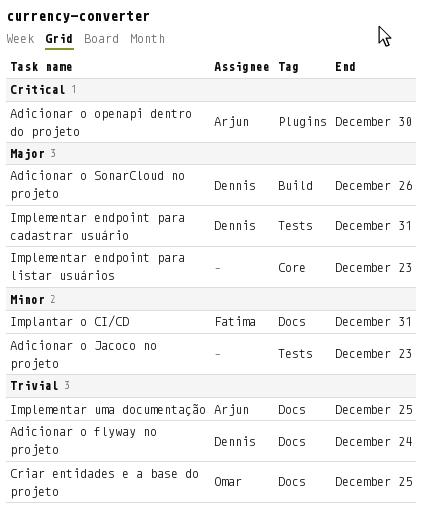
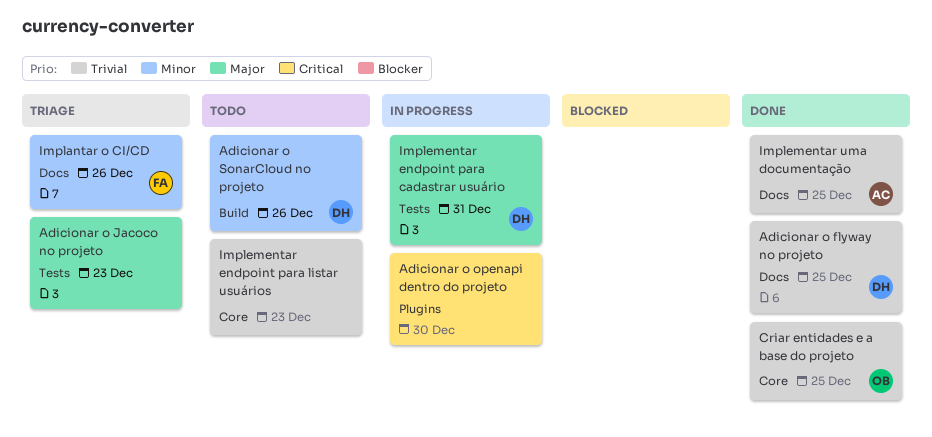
Adicionar o flyway no projeto, due: Dec 24 -> Dec 25
Adicionar o Jacoco no projeto, priority: Minor -> Major
Adicionar o openapi dentro do projeto, owner: Arjun -> none
Adicionar o SonarCloud no projeto, priority: Major -> Minor
Criar entidades e a base do projeto, label: Docs -> Core
Implantar o CI/CD, due: Dec 31 -> Dec 26
Implementar endpoint para listar usuários, priority: Major -> Trivial

